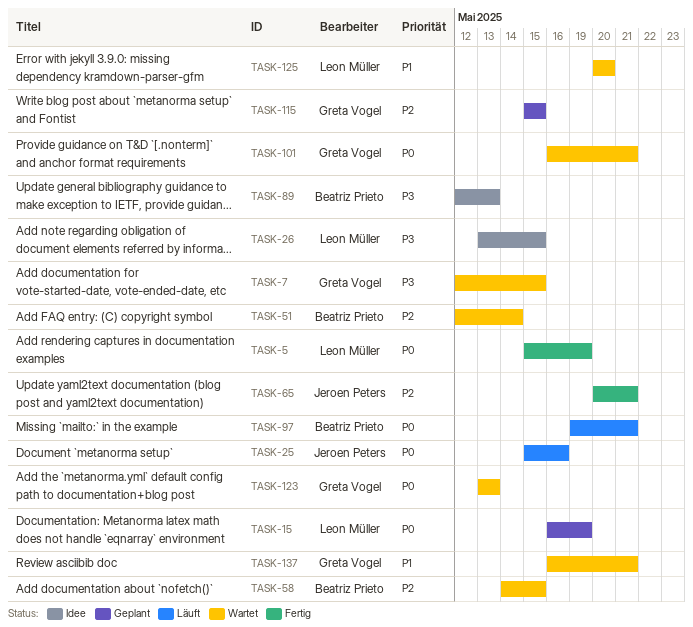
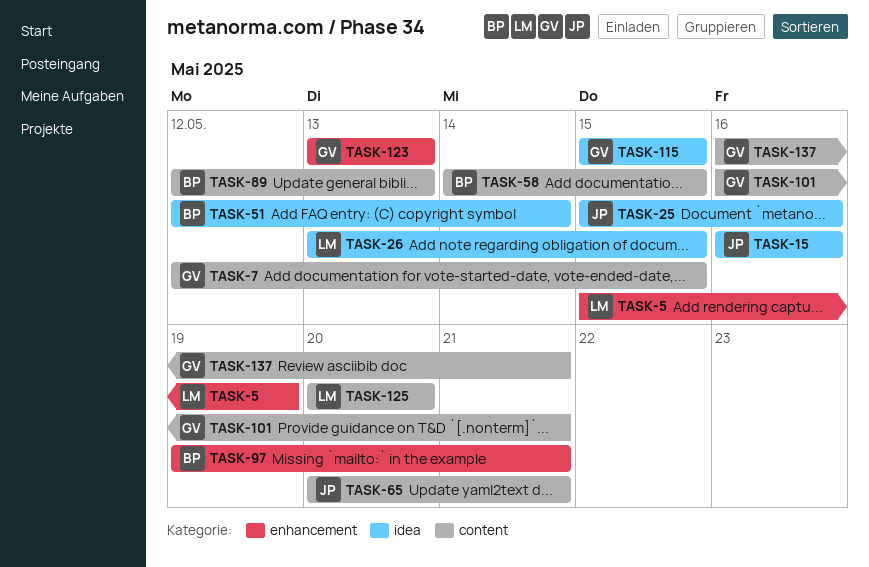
TASK-15, owner: Leon Müller -> Jeroen Peters
TASK-15, due: May 19 -> May 16

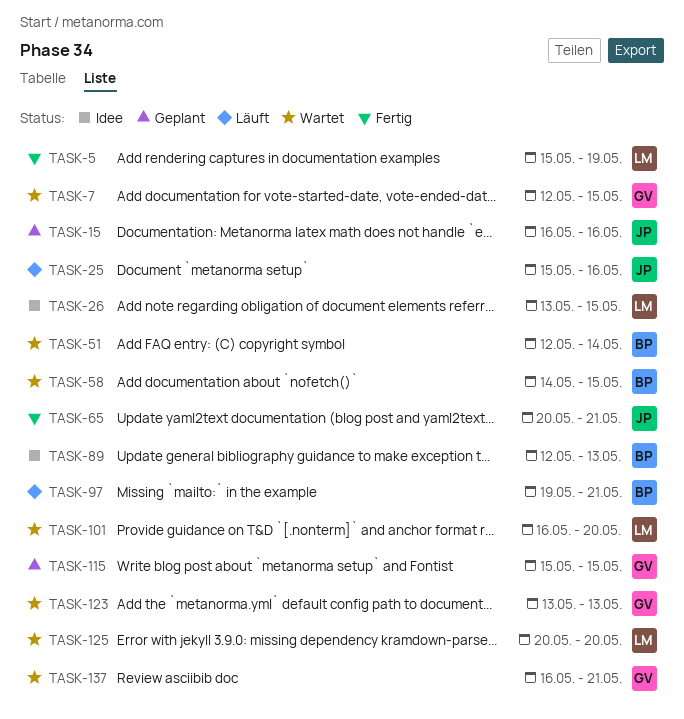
TASK-101, owner: GV -> LM
TASK-101, due: May 21 -> May 20

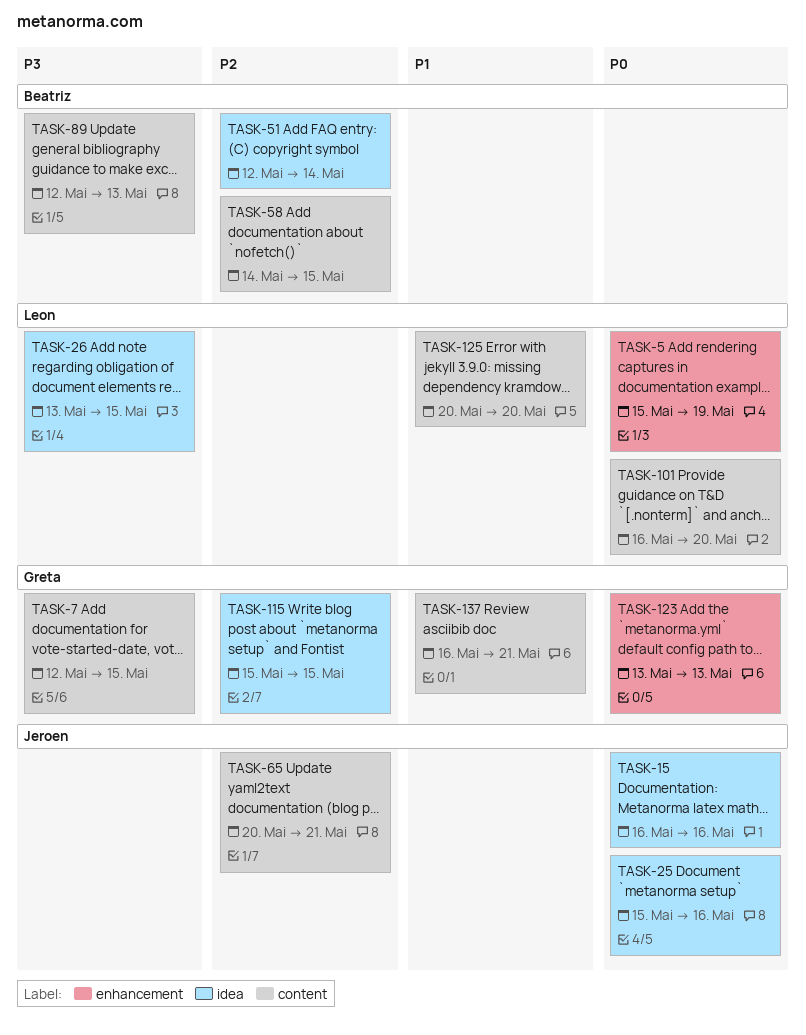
TASK-97: present -> none

